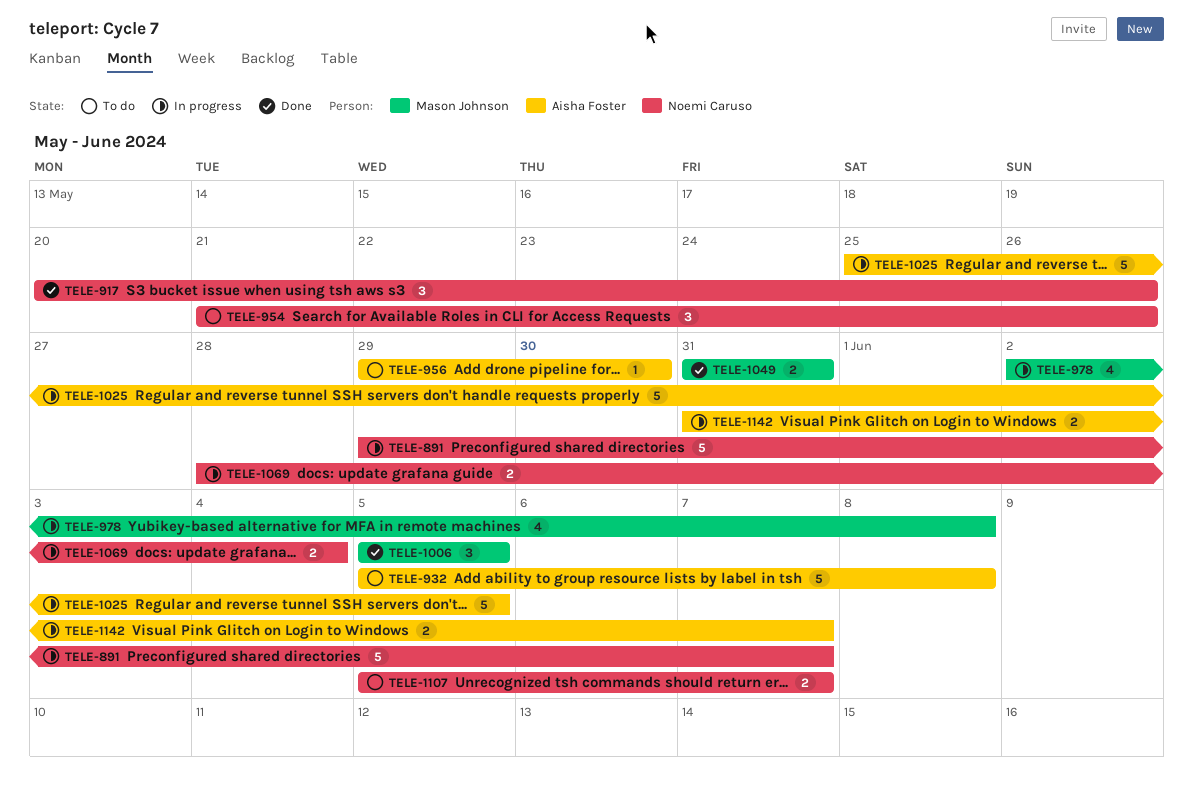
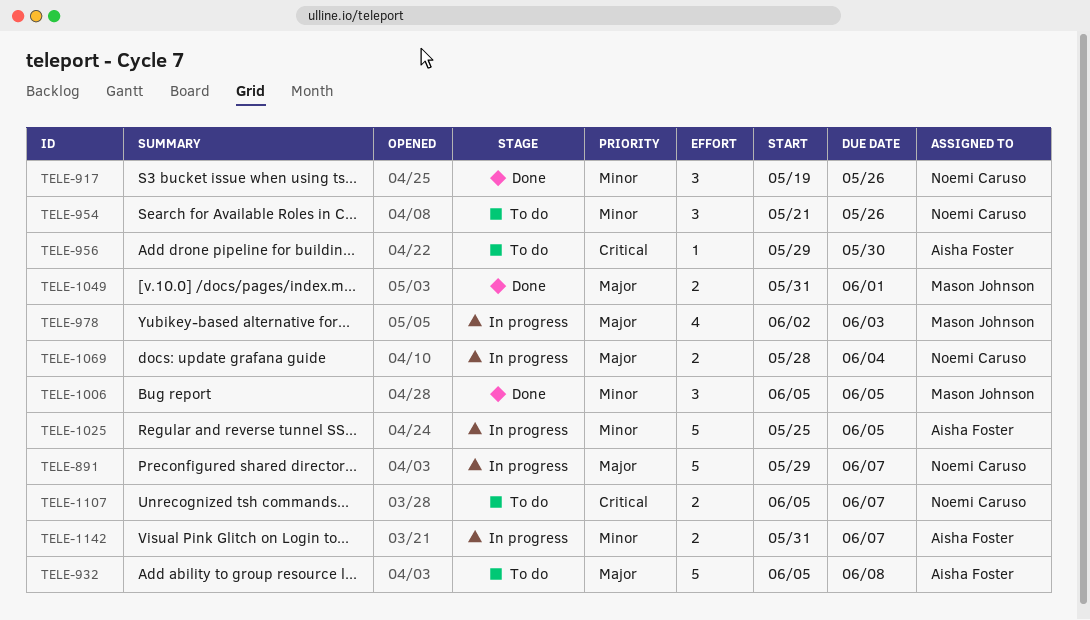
TELE-917, start: May 20 -> May 19
TELE-978, due: Jun 8 -> Jun 3
TELE-1049, due: May 31 -> Jun 1

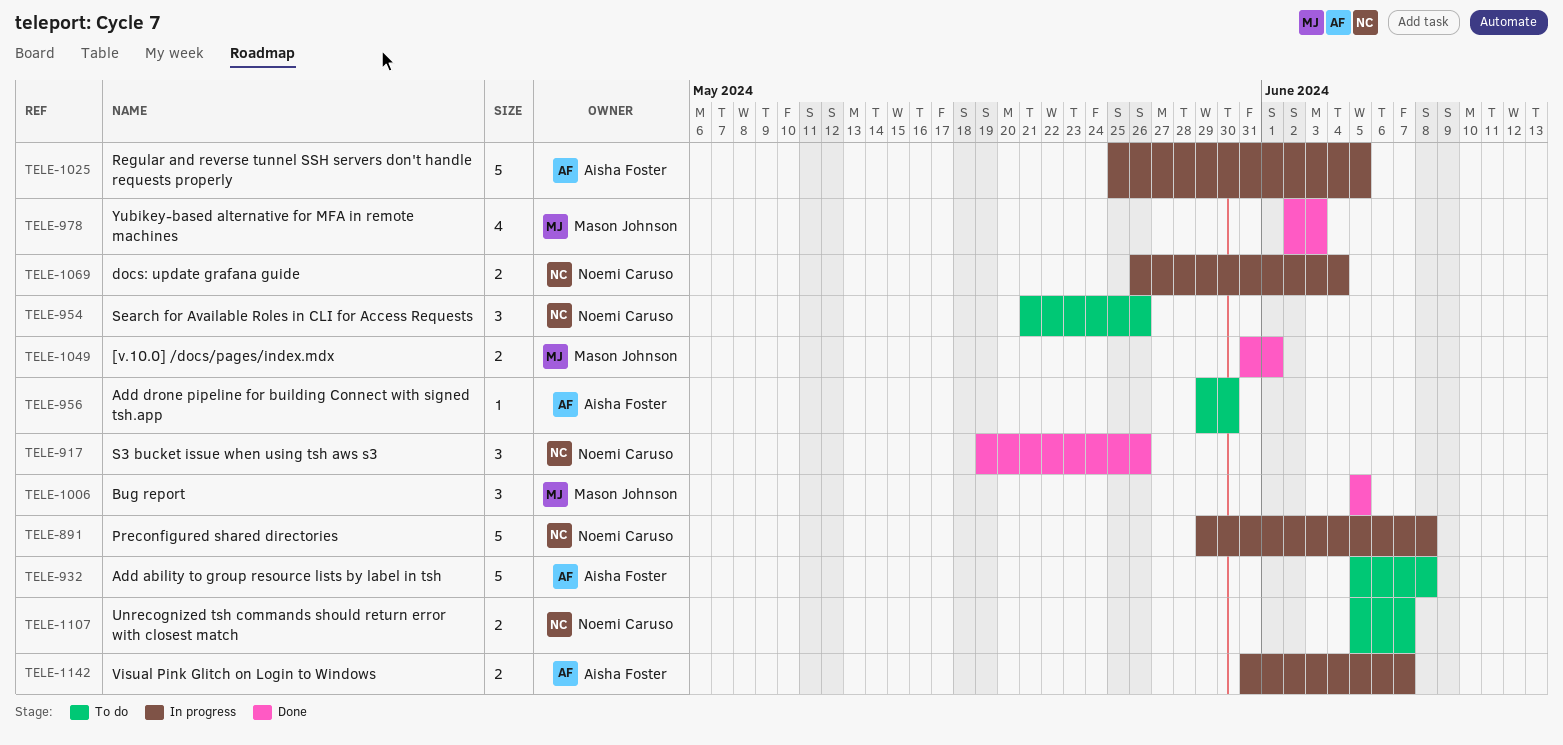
TELE-891, due: Jun 7 -> Jun 8
TELE-978, status: In progress -> Done
TELE-1069, start: May 28 -> May 26

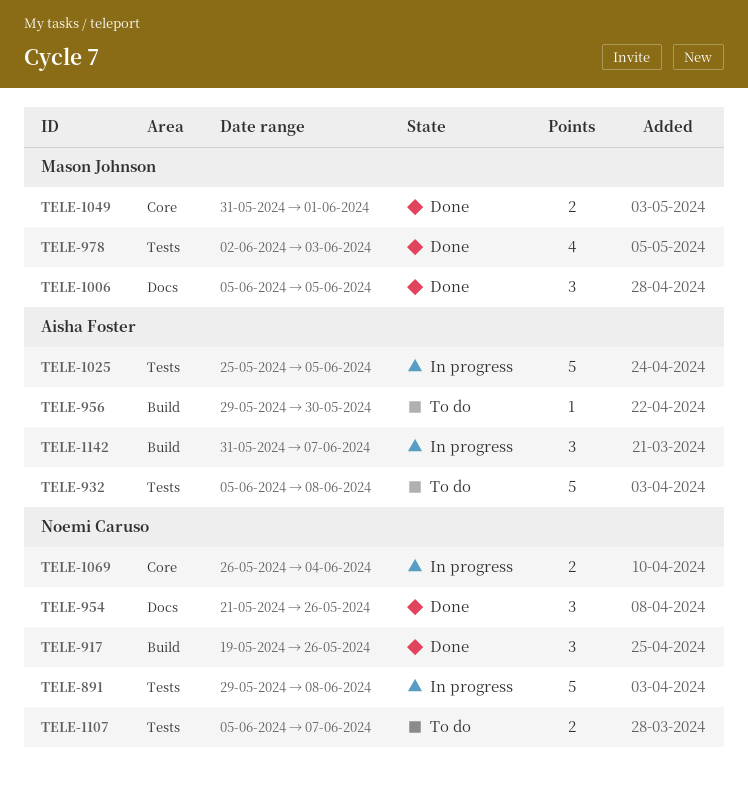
TELE-954, status: To do -> Done
TELE-1142, estimate: 2 -> 3

